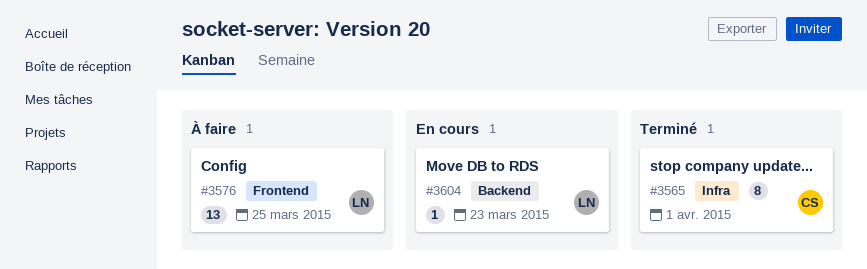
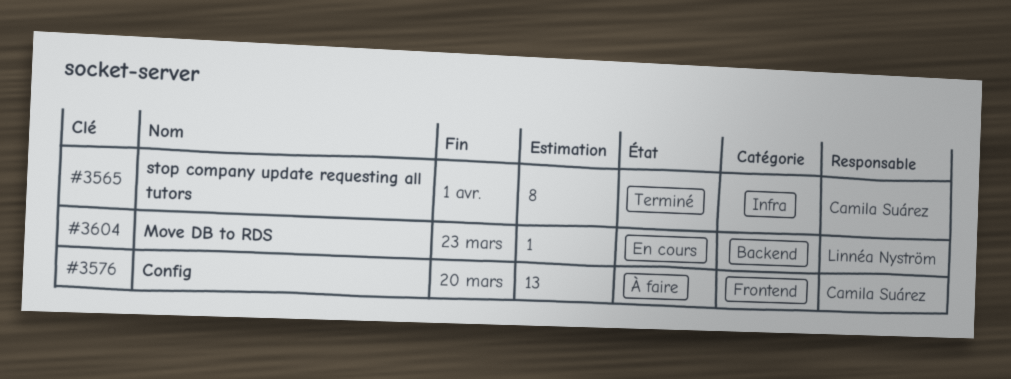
#3576, owner: Linnéa Nyström -> Camila Suárez
#3576, due: Mar 25 -> Mar 20

